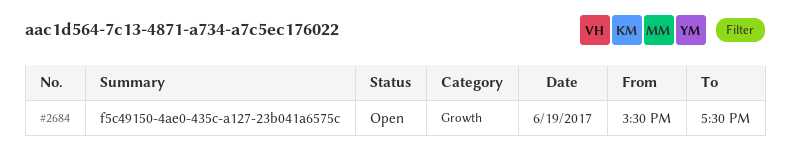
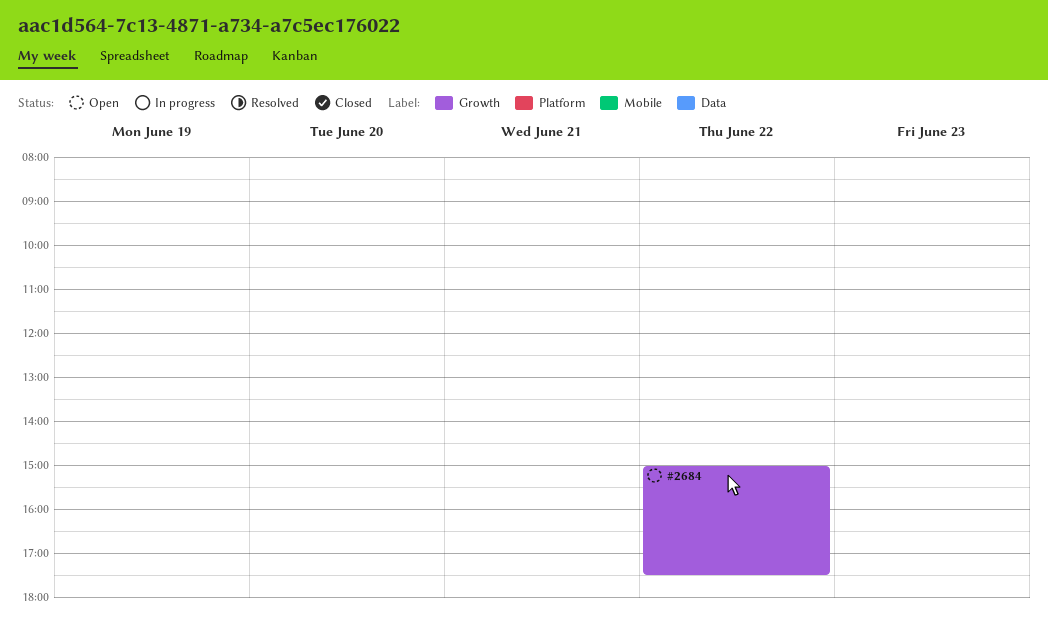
#2684, day: Jun 19 -> Jun 22
#2684, begins: 15:30 -> 15:00

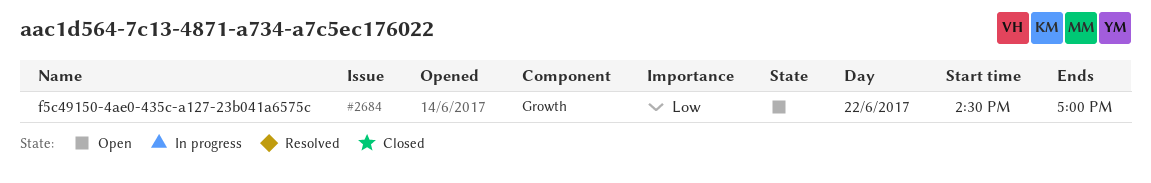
#2684, begins: 15:00 -> 14:30
#2684, ends: 17:30 -> 17:00

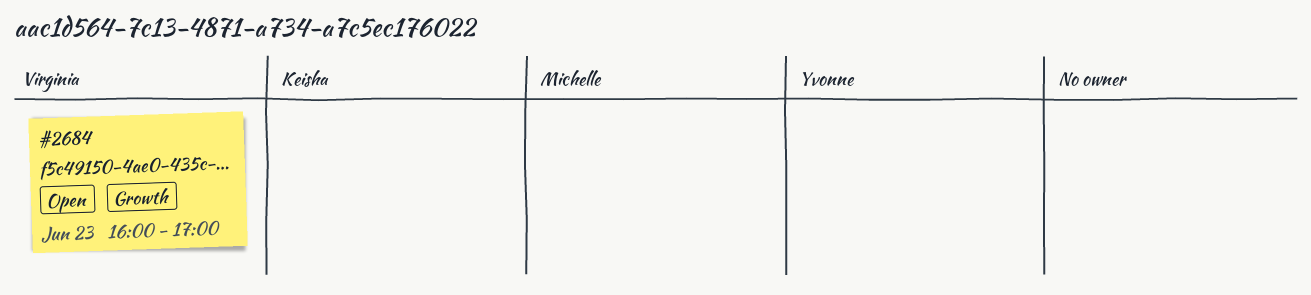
#2684, day: Jun 22 -> Jun 23
#2684, begins: 14:30 -> 16:00

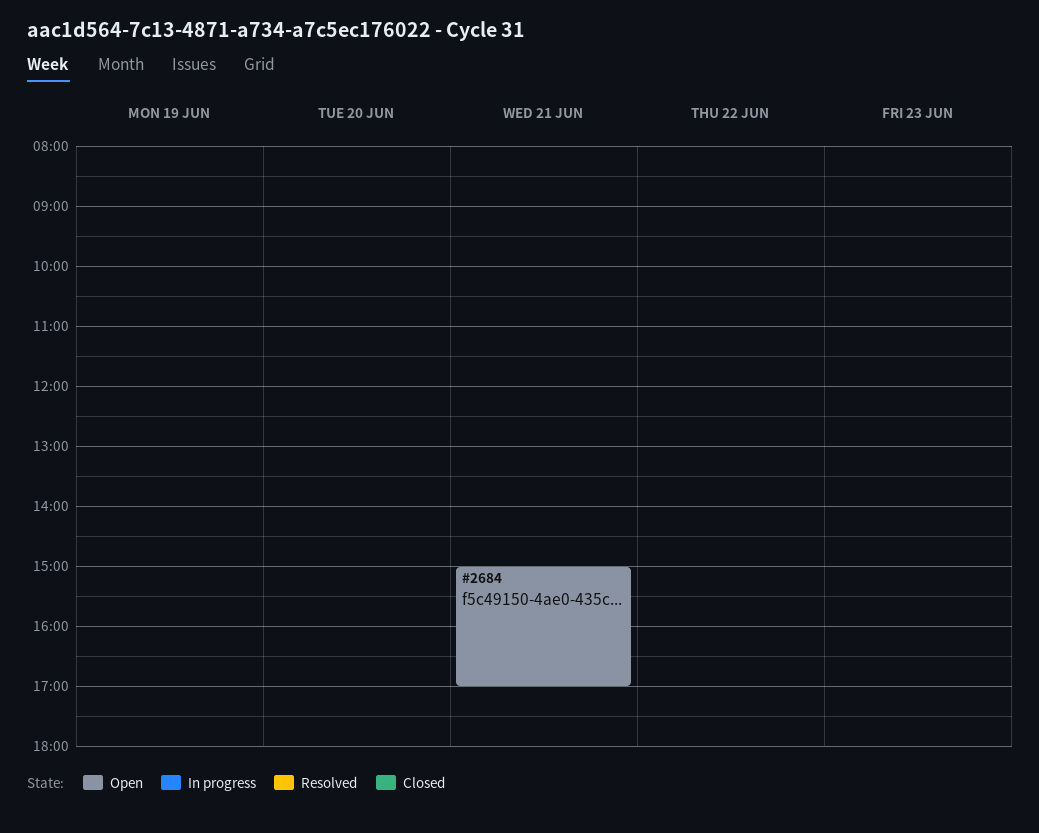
#2684, day: Jun 23 -> Jun 21
#2684, begins: 16:00 -> 15:00

